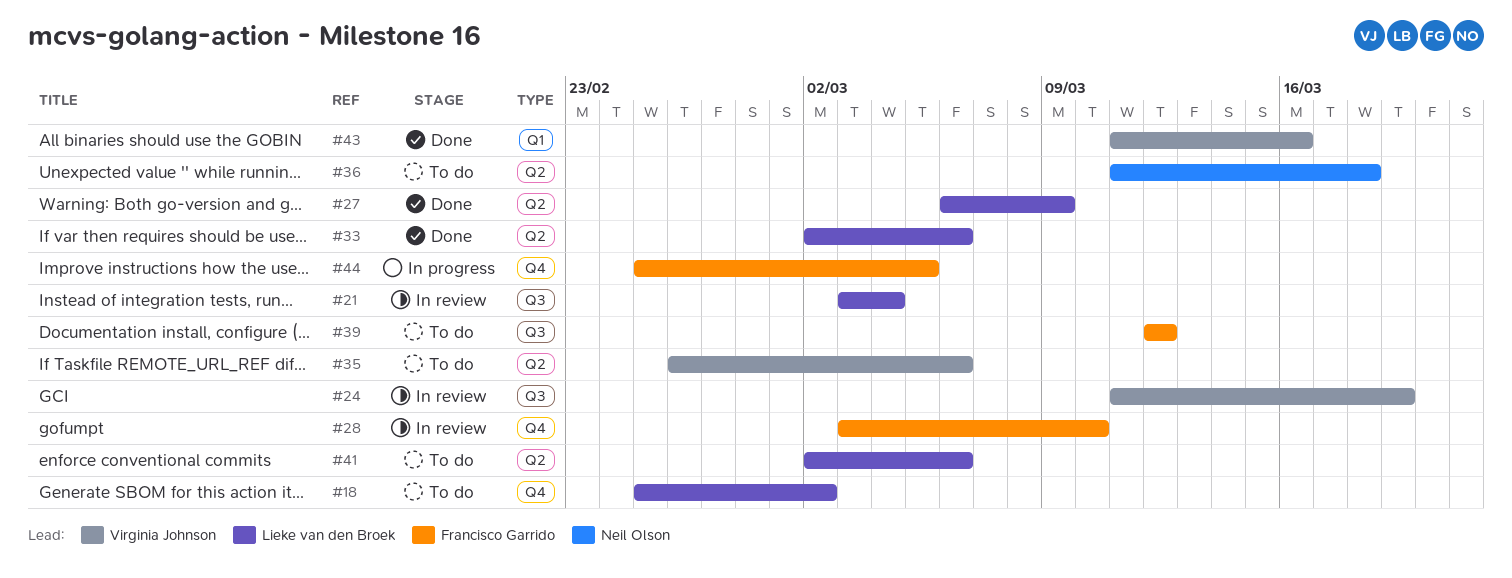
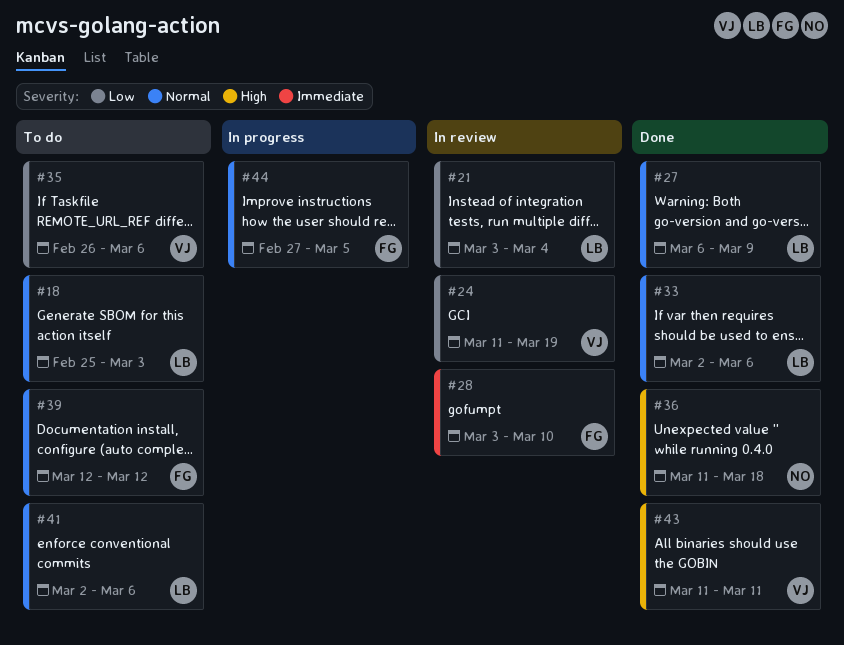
#18, due: Mar 2 -> Mar 3
#36, status: To do -> Done
#43, due: Mar 16 -> Mar 11
#44, start: Feb 25 -> Feb 27

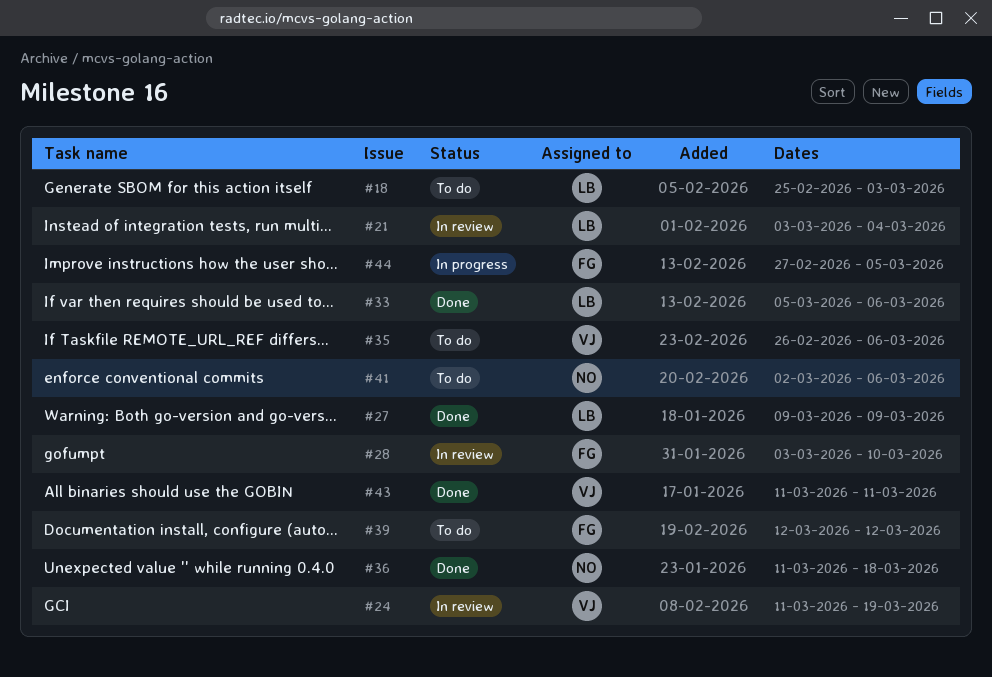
#27, start: Mar 6 -> Mar 9
#33, start: Mar 2 -> Mar 5
#41, owner: LB -> NO

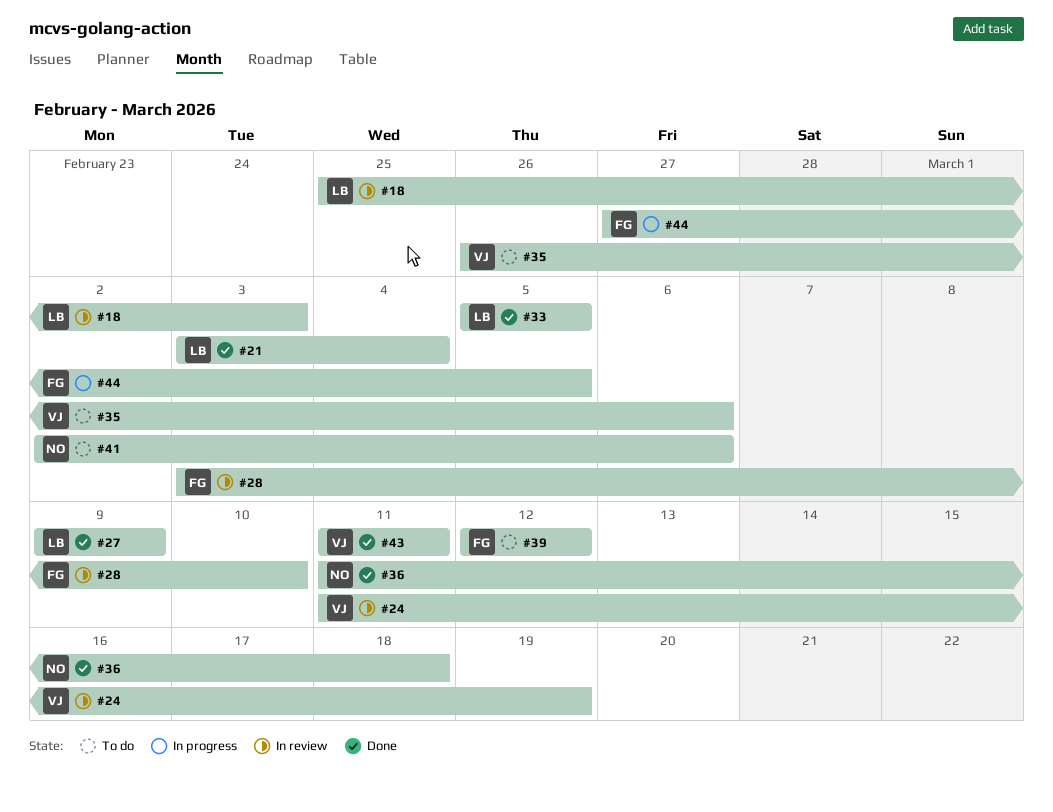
#18, status: To do -> In review
#21, status: In review -> Done
#33, due: Mar 6 -> Mar 5

